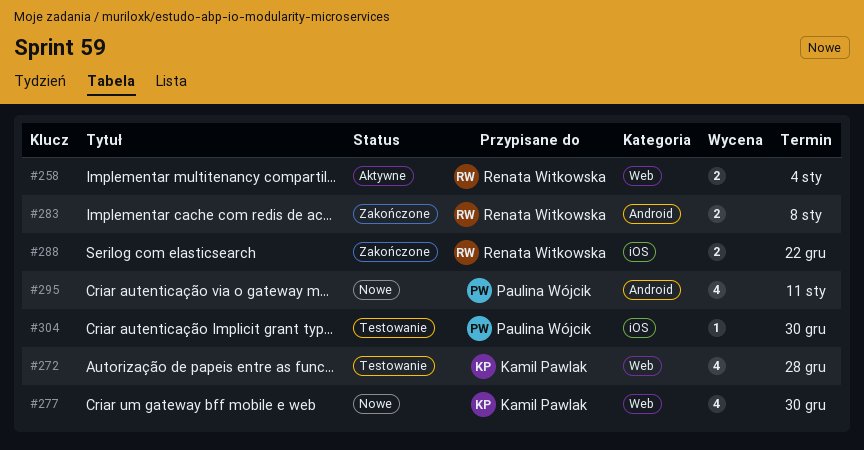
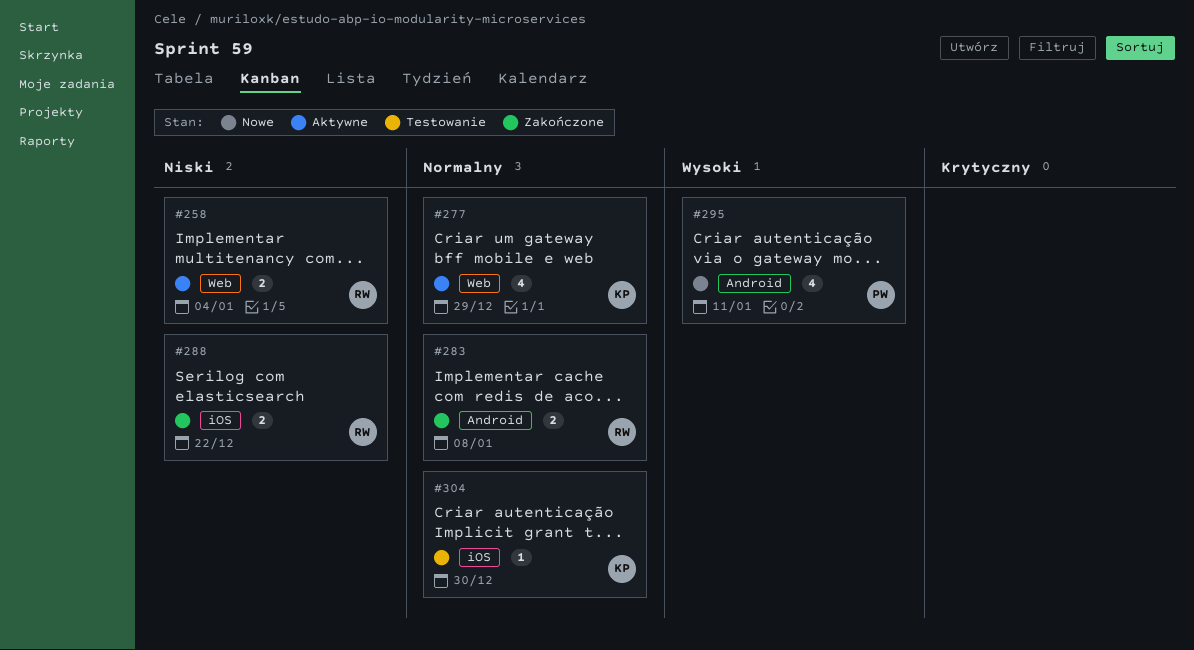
#272: present -> none
#277, status: Nowe -> Aktywne
#277, due: Dec 30 -> Dec 29
#304, owner: Paulina Wójcik -> Kamil Pawlak

